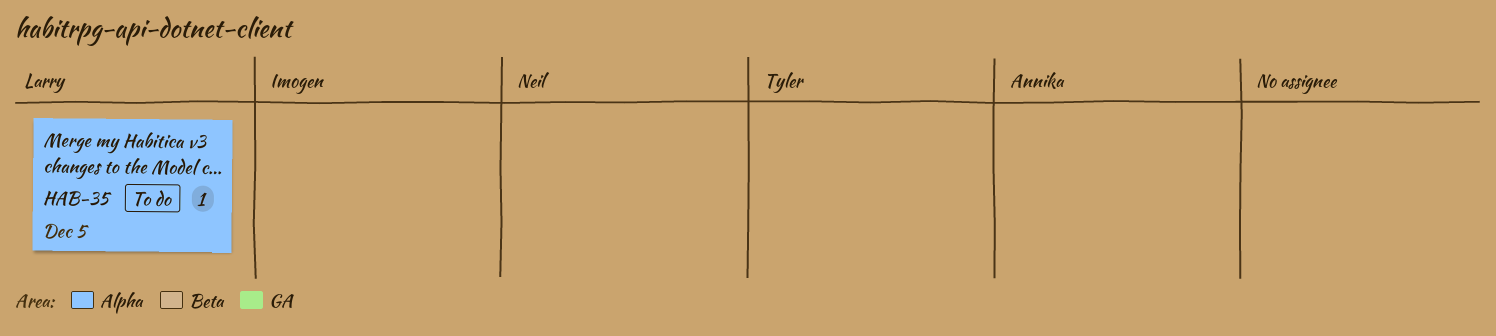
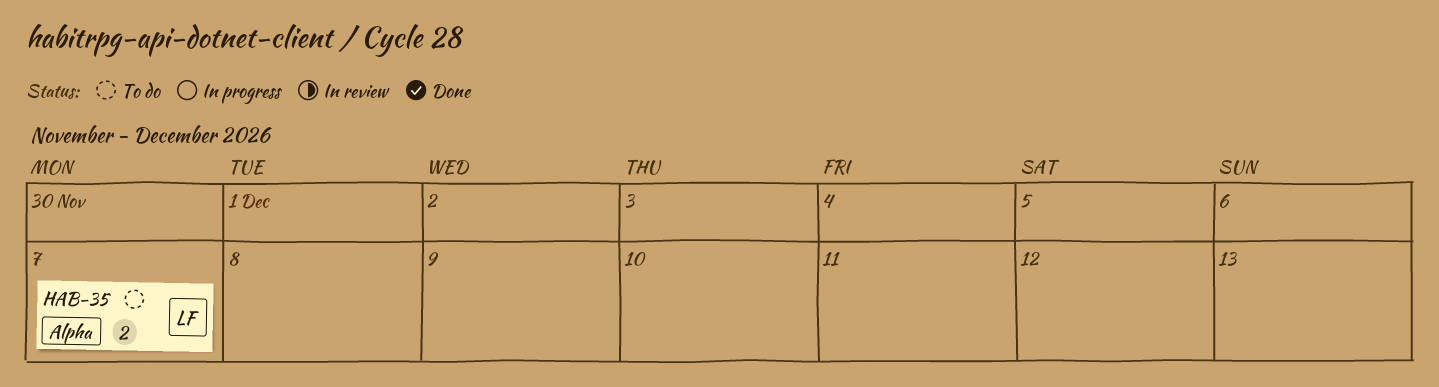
HAB-35, estimate: 1 -> 2
HAB-35, due: Dec 5 -> Dec 7

